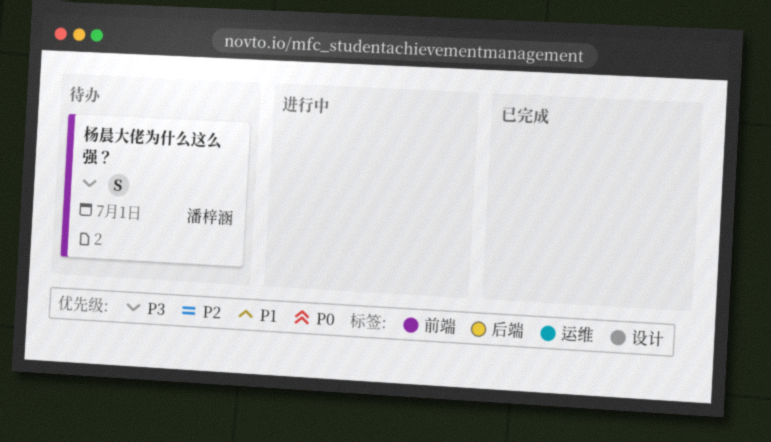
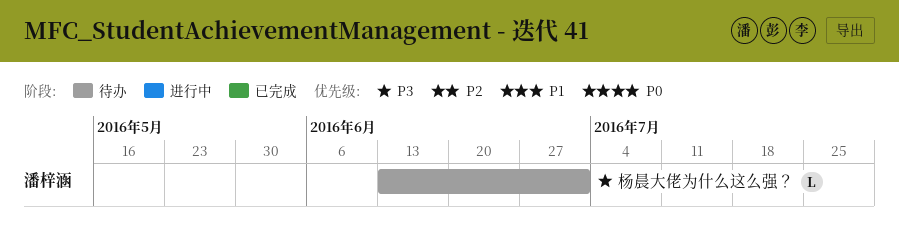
杨晨大佬为什么这么强？, estimate: S -> L

